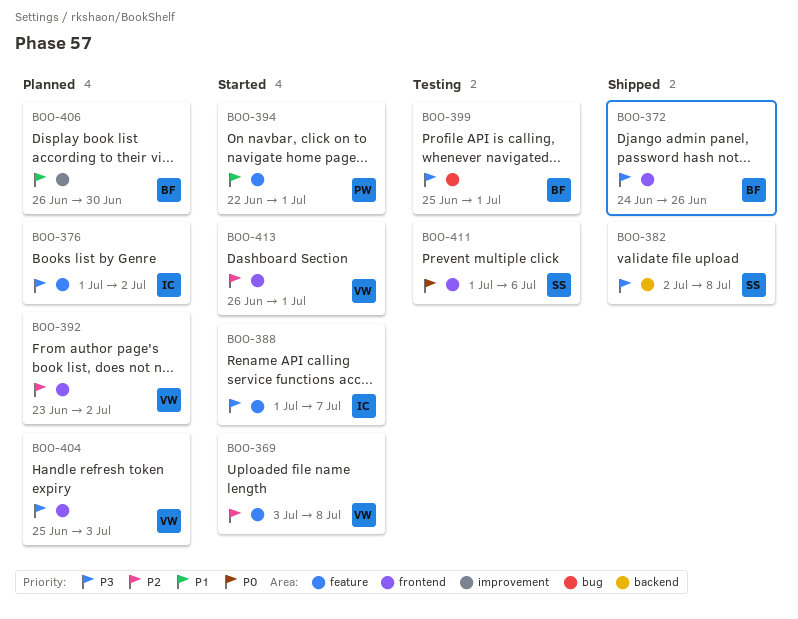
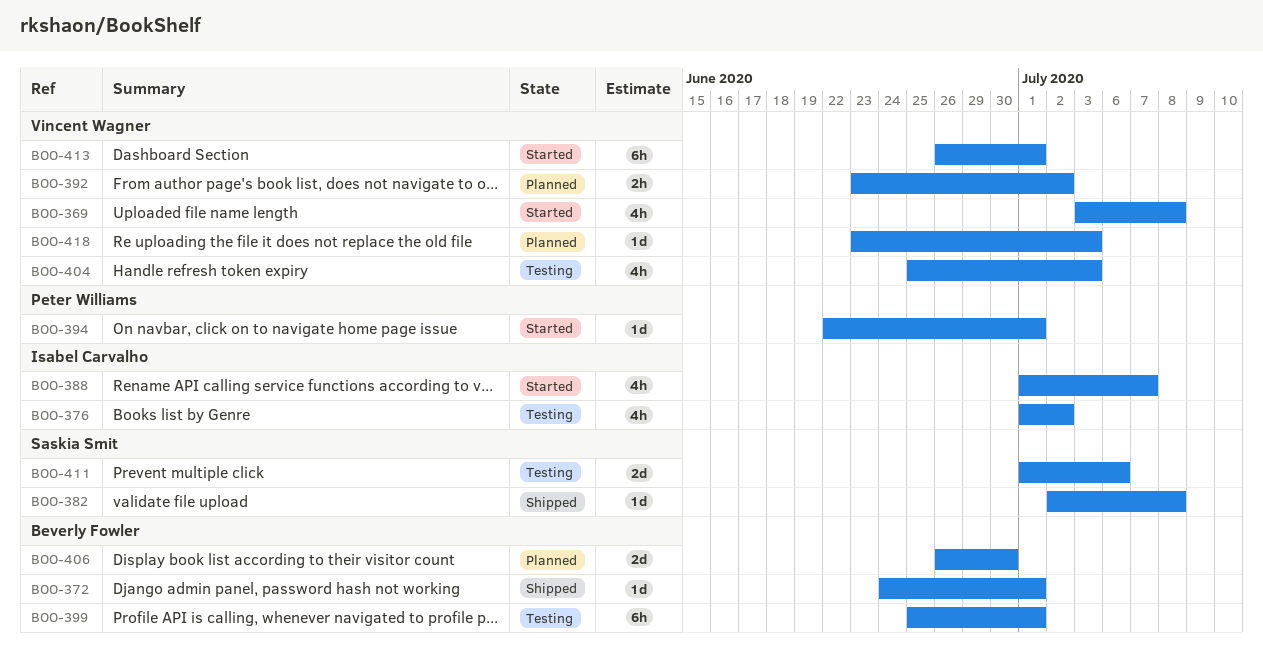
BOO-372, due: Jun 26 -> Jul 1
BOO-376, status: Planned -> Testing
BOO-404, status: Planned -> Testing
BOO-418: none -> present

